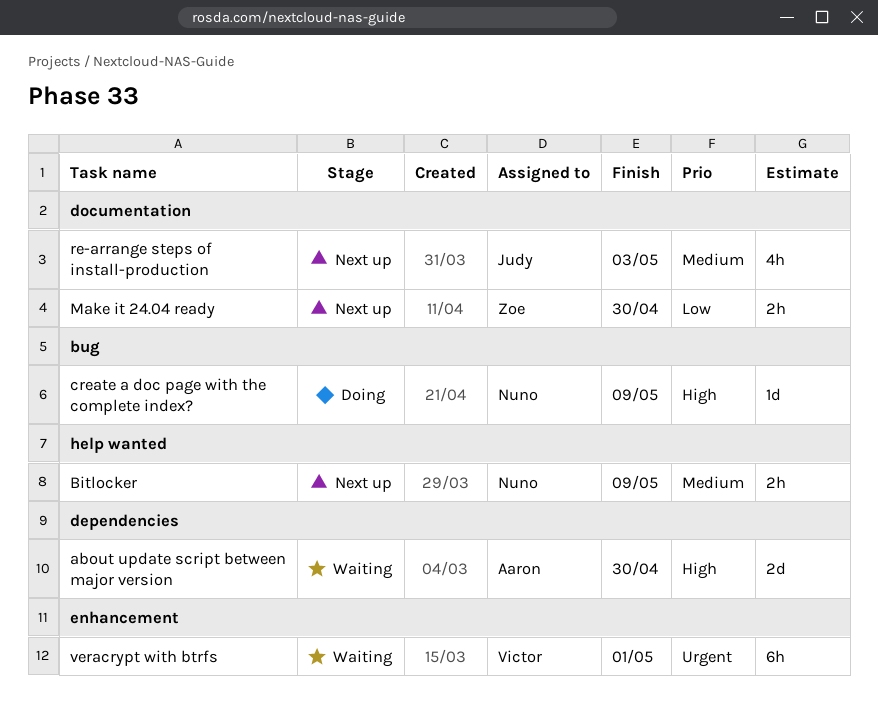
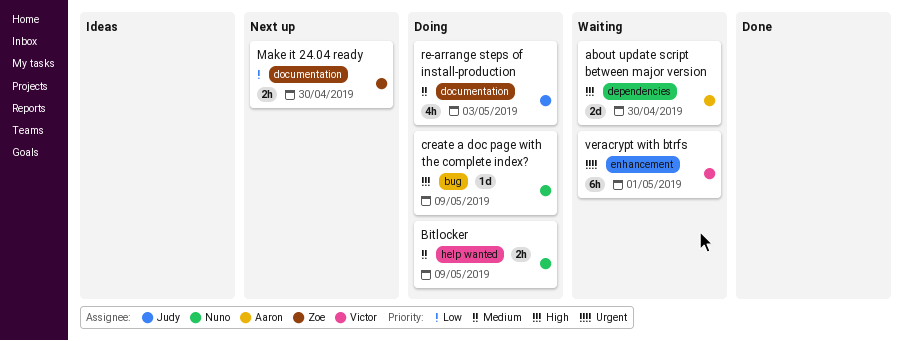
Bitlocker, status: Next up -> Doing
re-arrange steps of install-production, status: Next up -> Doing

